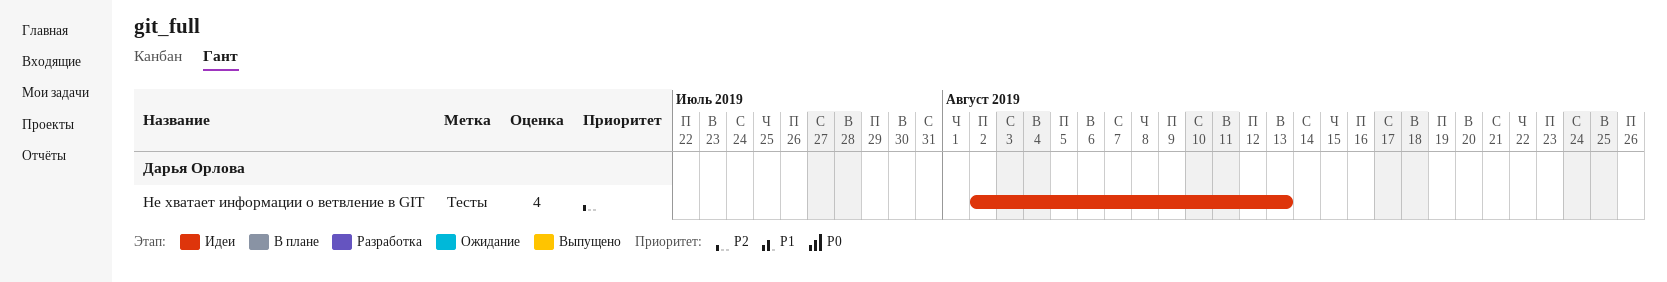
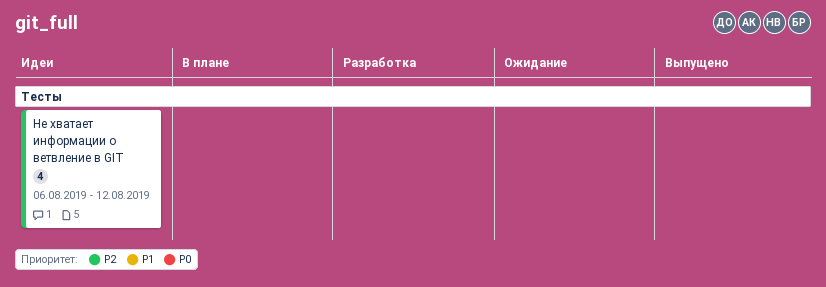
Не xватает информации о ветвление в GIT, start: Aug 2 -> Aug 6
Не xватает информации о ветвление в GIT, due: Aug 13 -> Aug 12

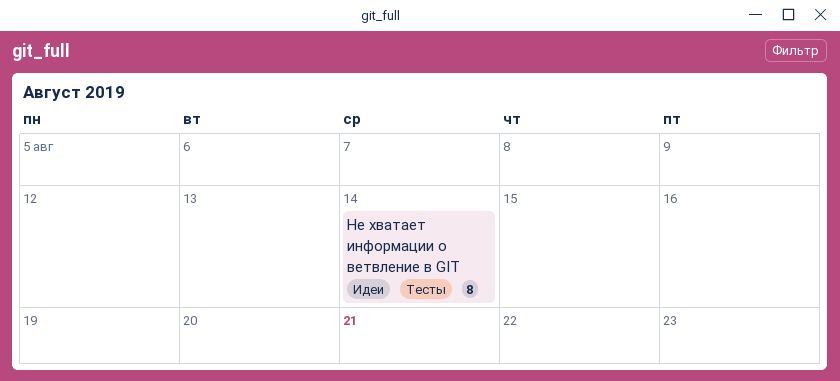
Не xватает информации о ветвление в GIT, estimate: 4 -> 8
Не xватает информации о ветвление в GIT, due: Aug 12 -> Aug 14

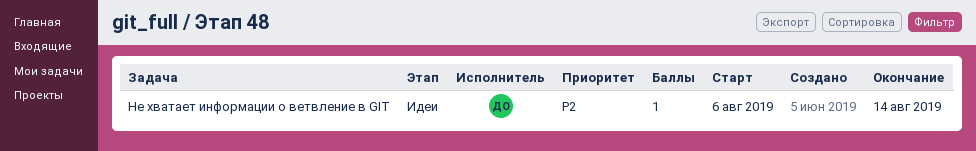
Не xватает информации о ветвление в GIT, estimate: 8 -> 1

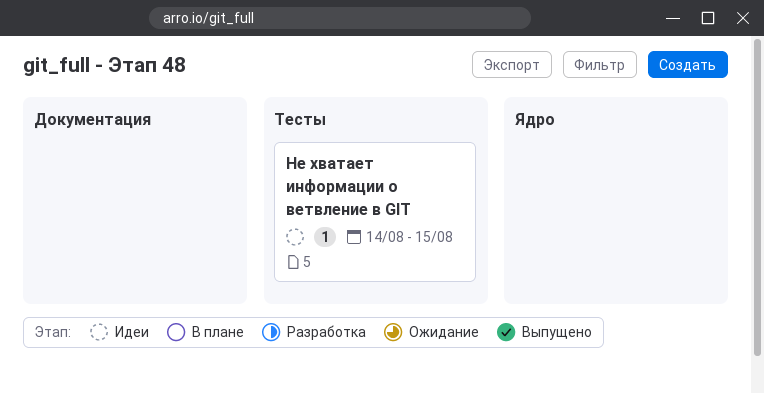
Не xватает информации о ветвление в GIT, start: Aug 6 -> Aug 14
Не xватает информации о ветвление в GIT, due: Aug 14 -> Aug 15

